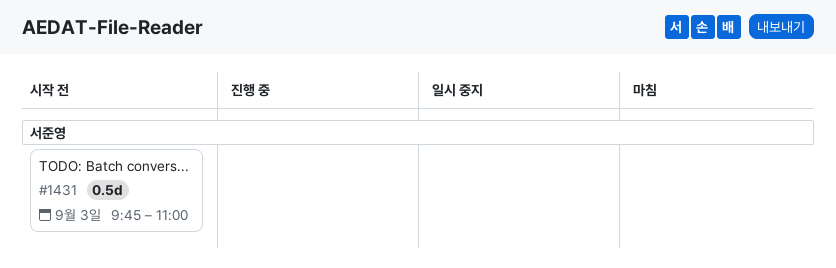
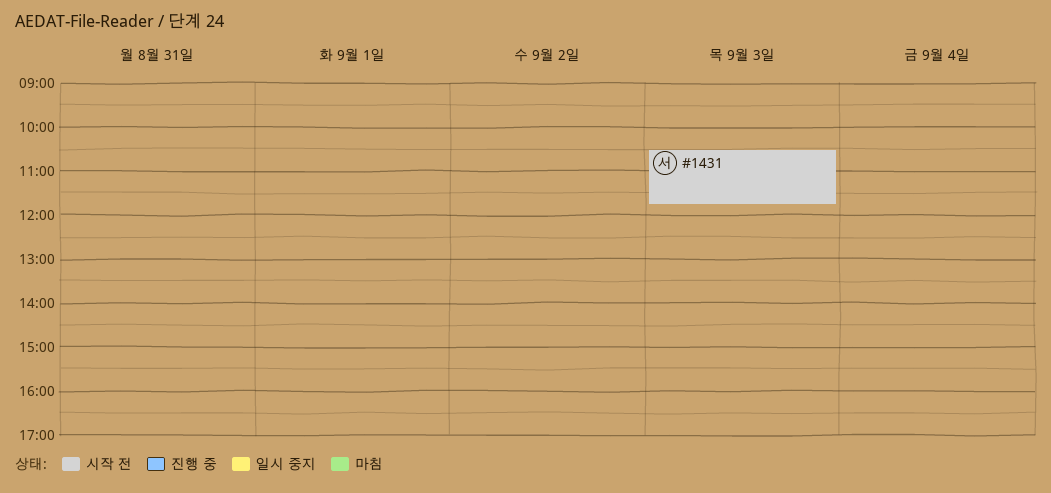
#1431, begins: 09:45 -> 10:30
#1431, ends: 11:00 -> 11:45

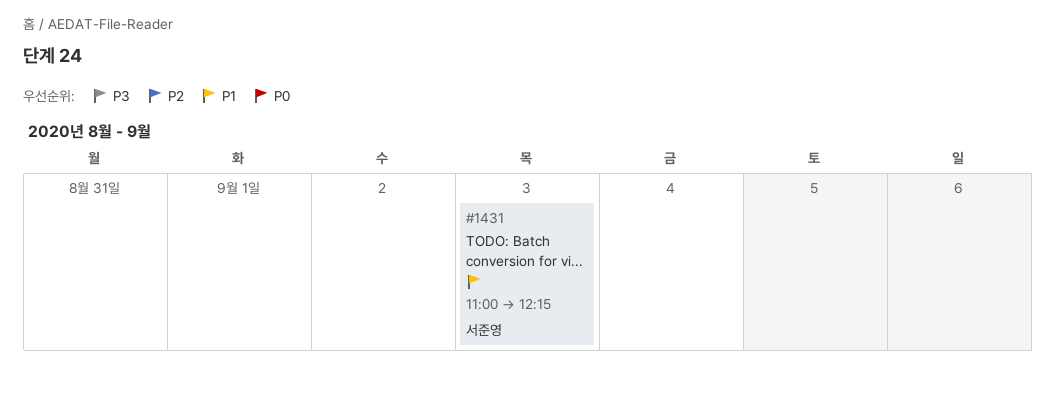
#1431, begins: 10:30 -> 11:00
#1431, ends: 11:45 -> 12:15

